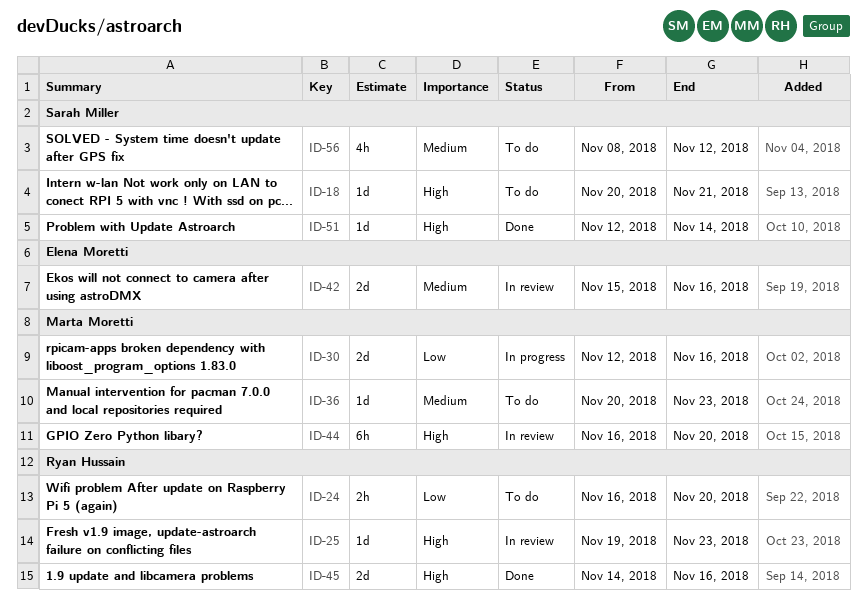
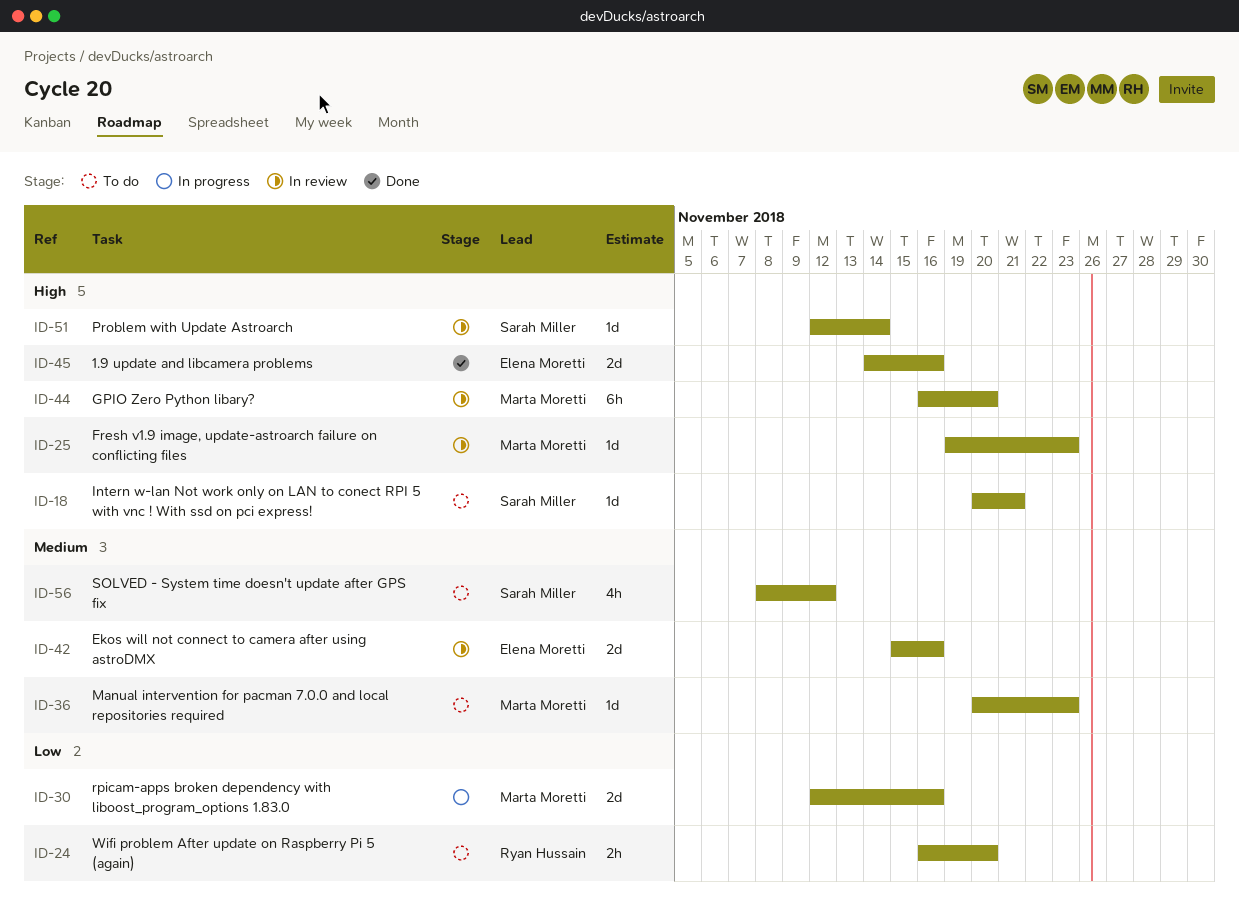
ID-25, owner: Ryan Hussain -> Marta Moretti
ID-45, owner: Ryan Hussain -> Elena Moretti
ID-51, status: Done -> In review

